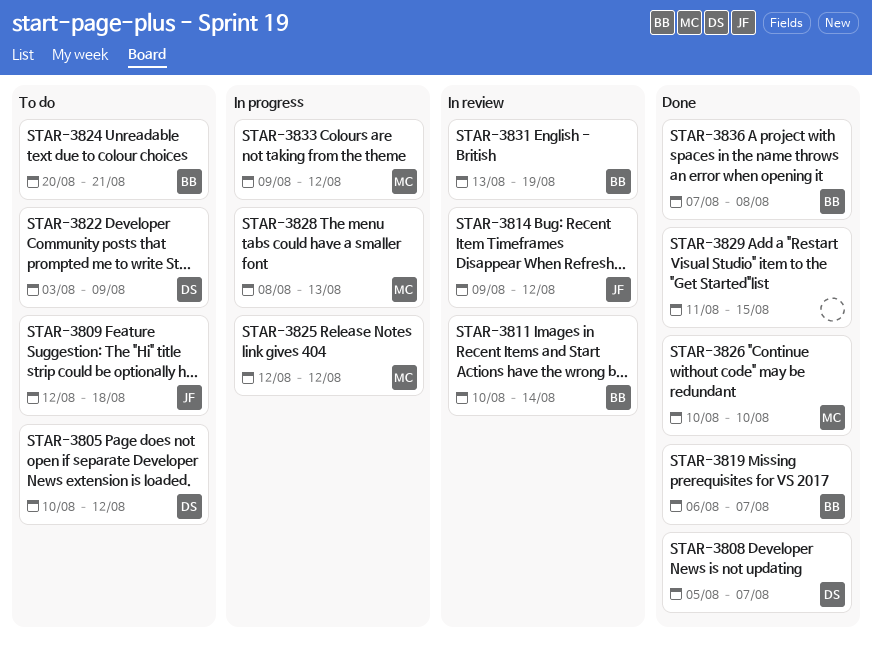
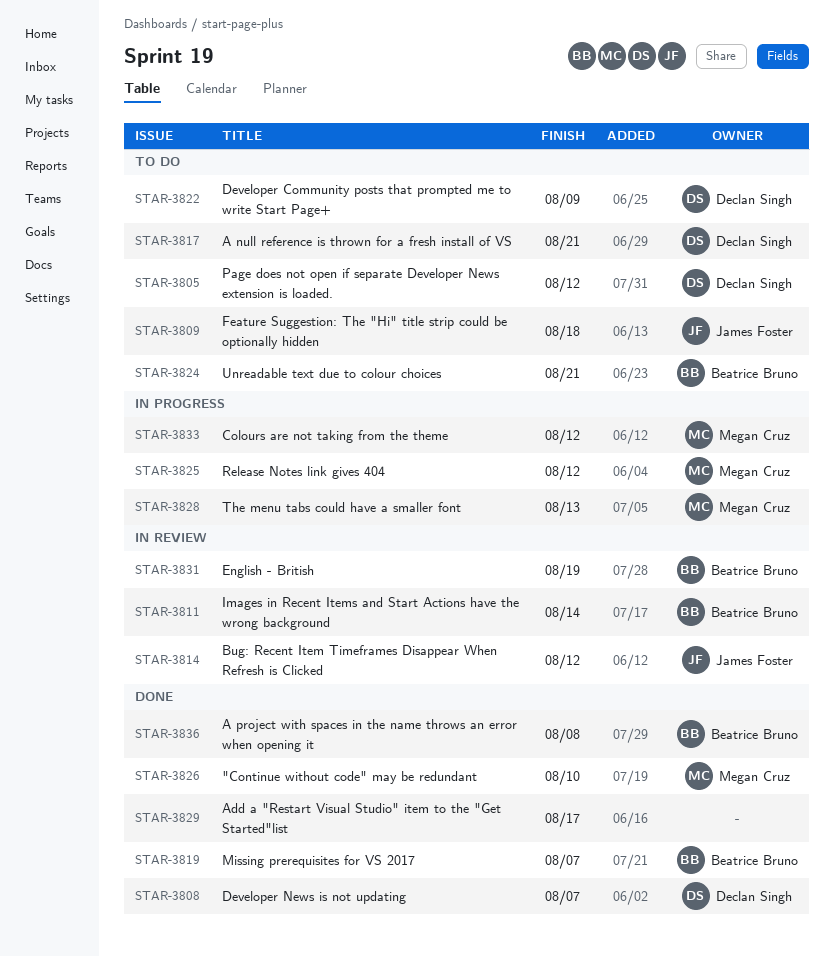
STAR-3817: none -> present
STAR-3829, due: Aug 15 -> Aug 17

